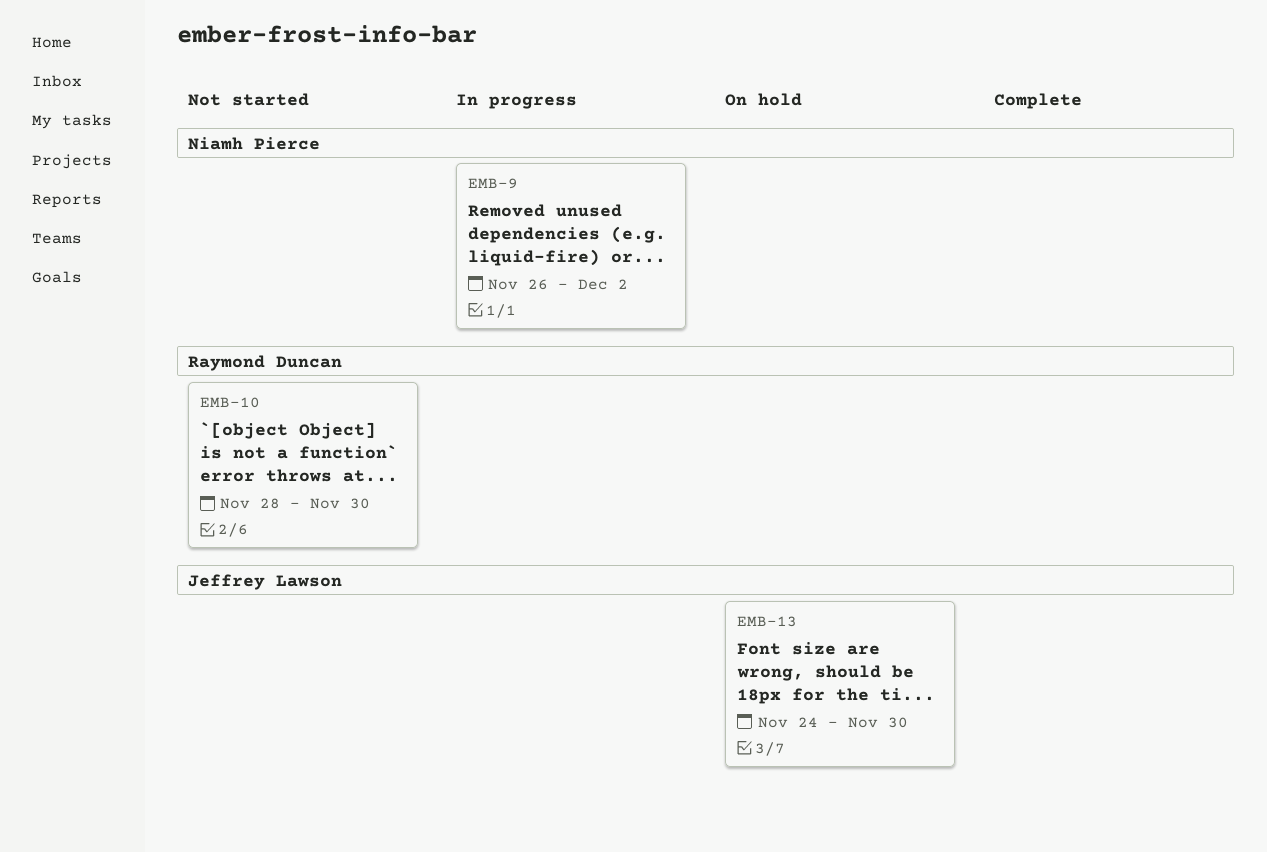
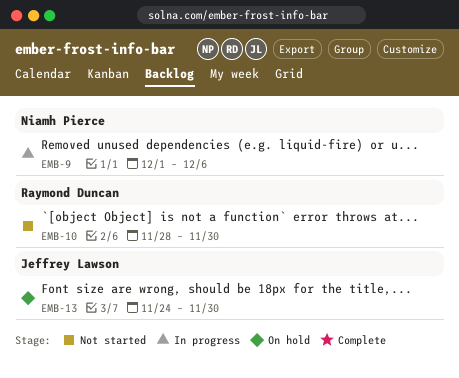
EMB-9, start: Nov 26 -> Dec 1
EMB-9, due: Dec 2 -> Dec 6

